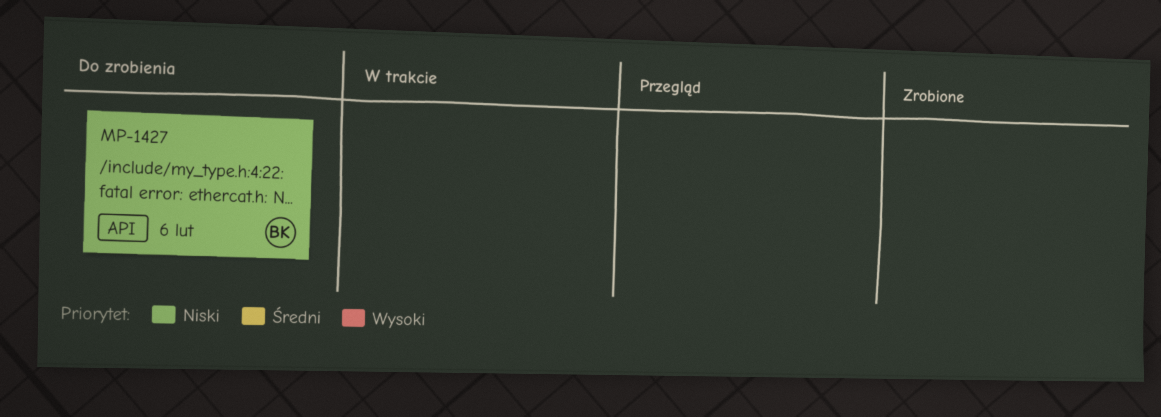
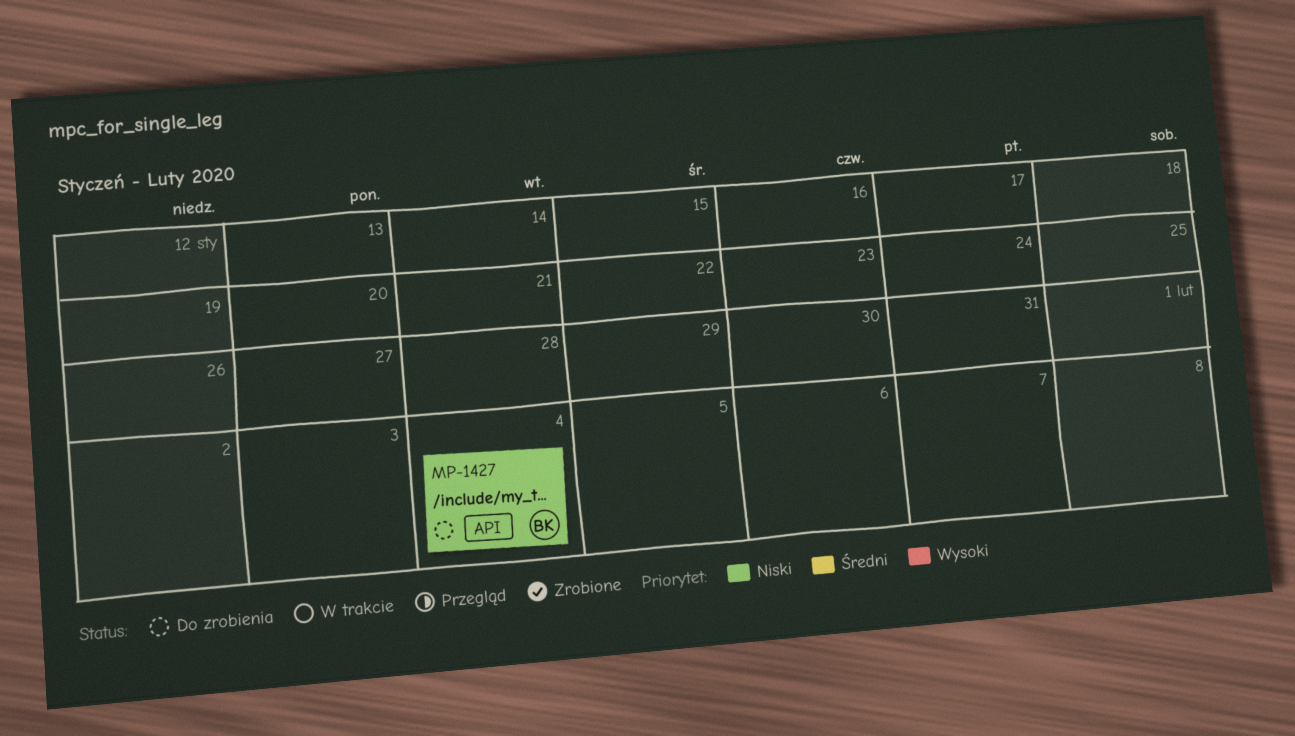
MP-1427, due: Feb 6 -> Feb 4

